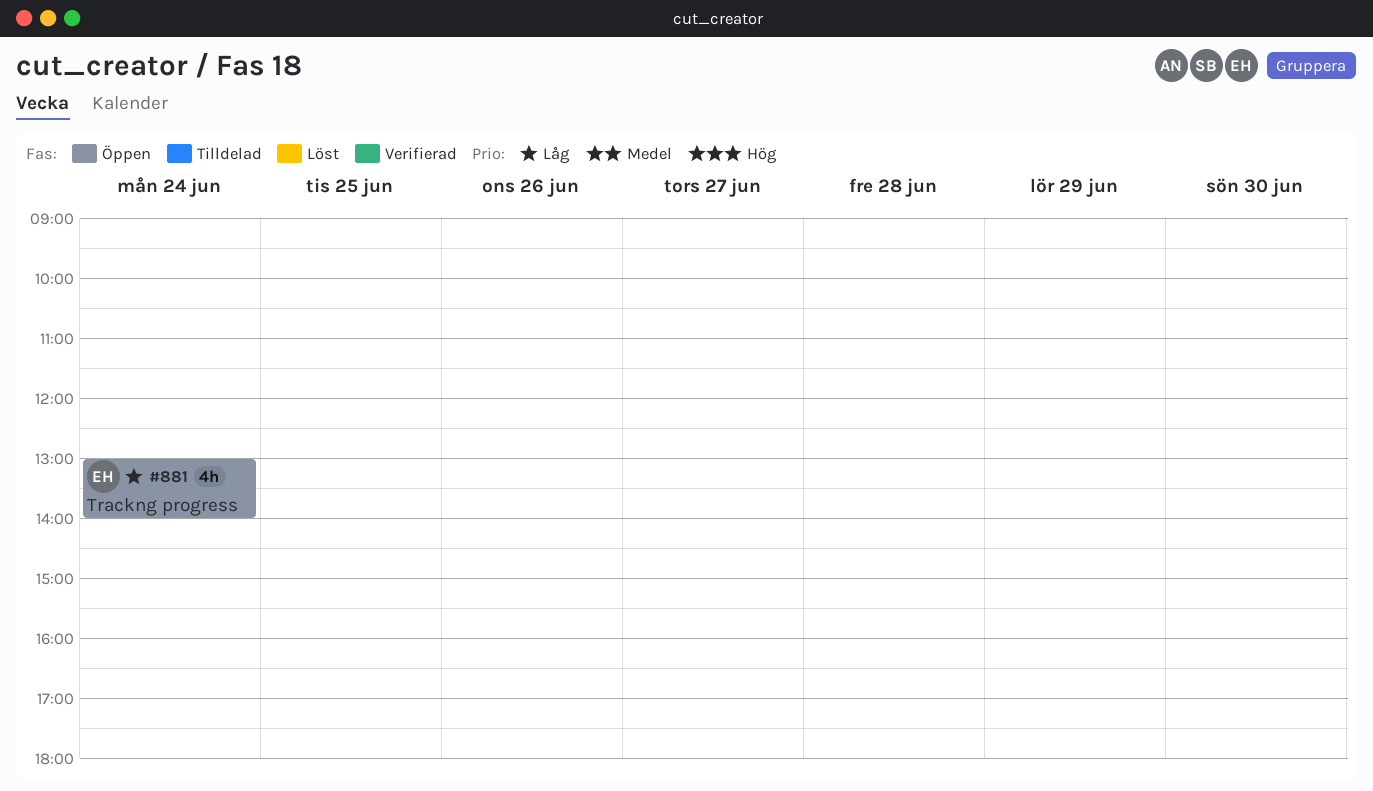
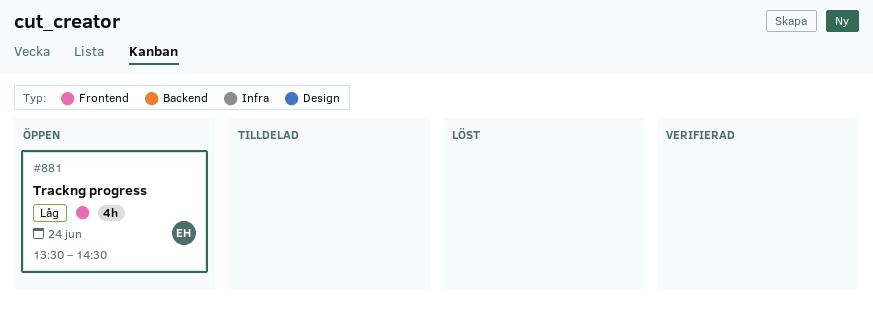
#881, begins: 13:00 -> 13:30
#881, ends: 14:00 -> 14:30

